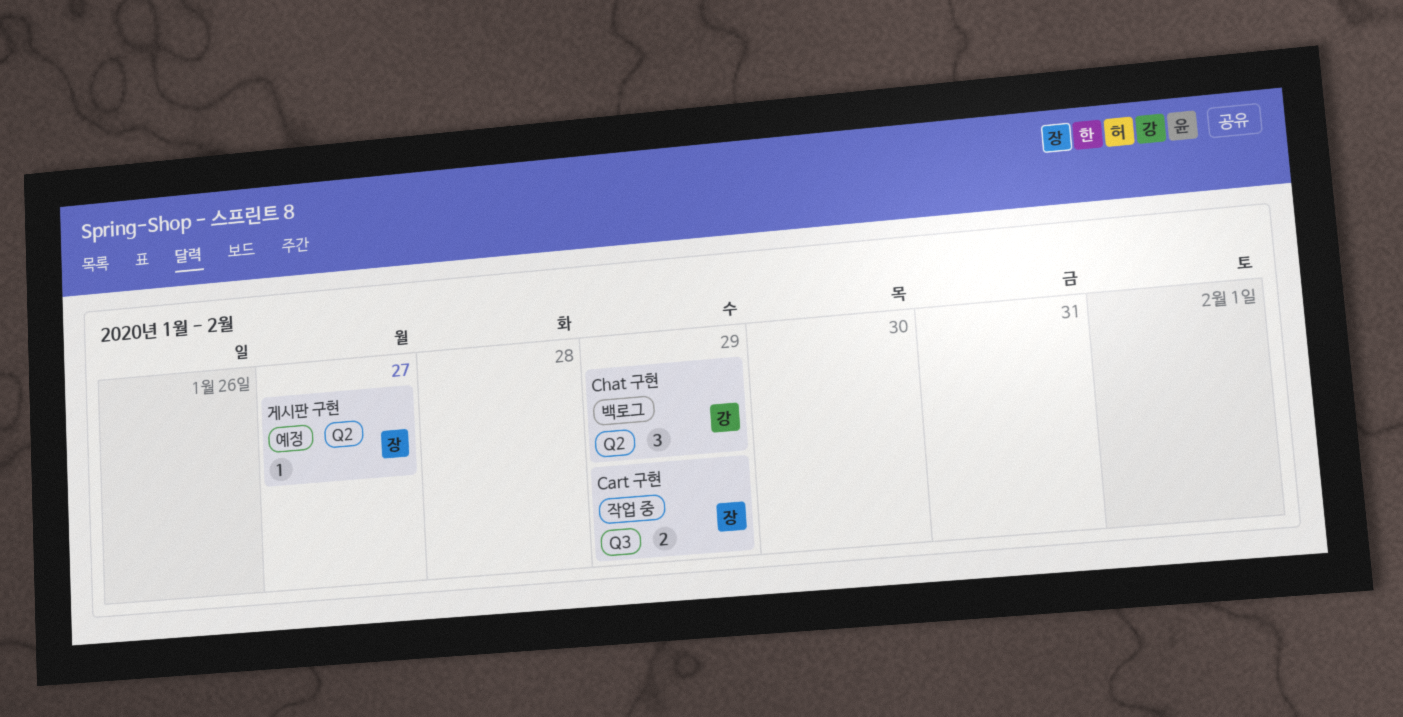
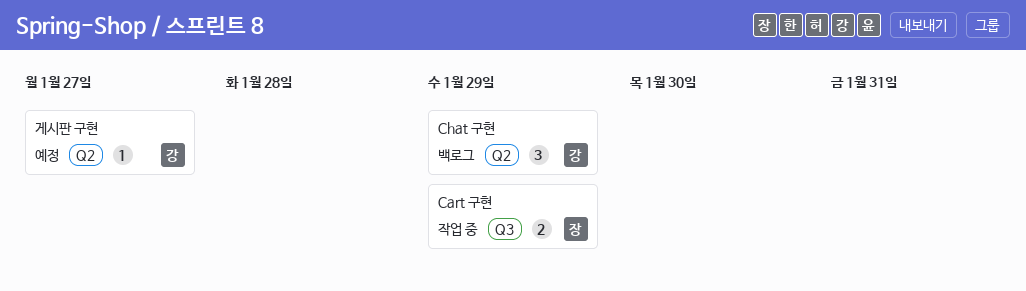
게시판 구현, owner: 장 -> 강

